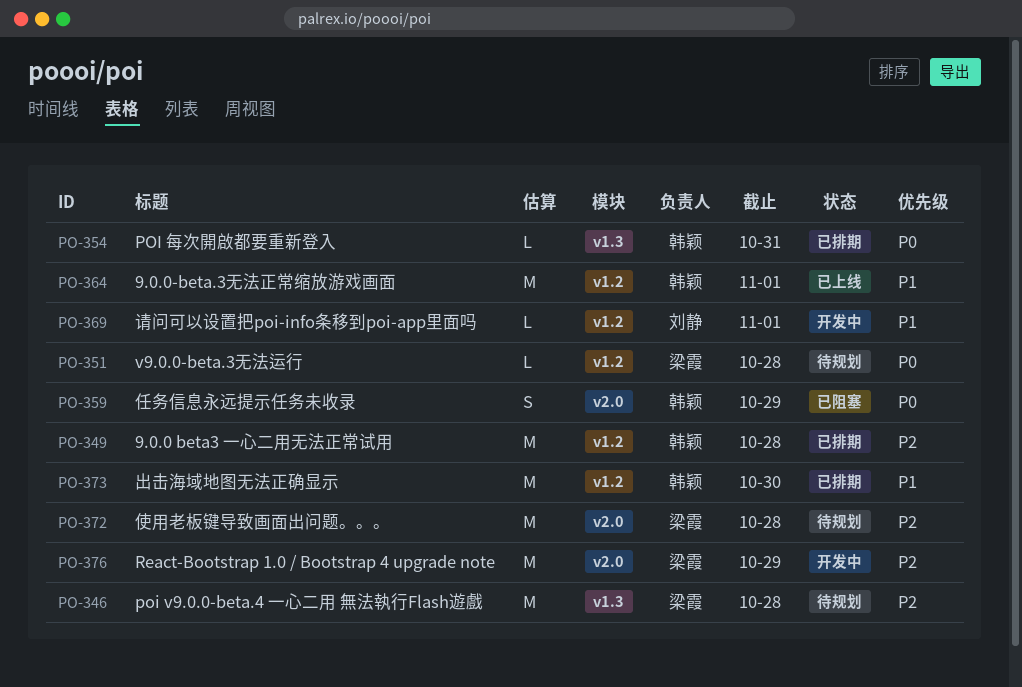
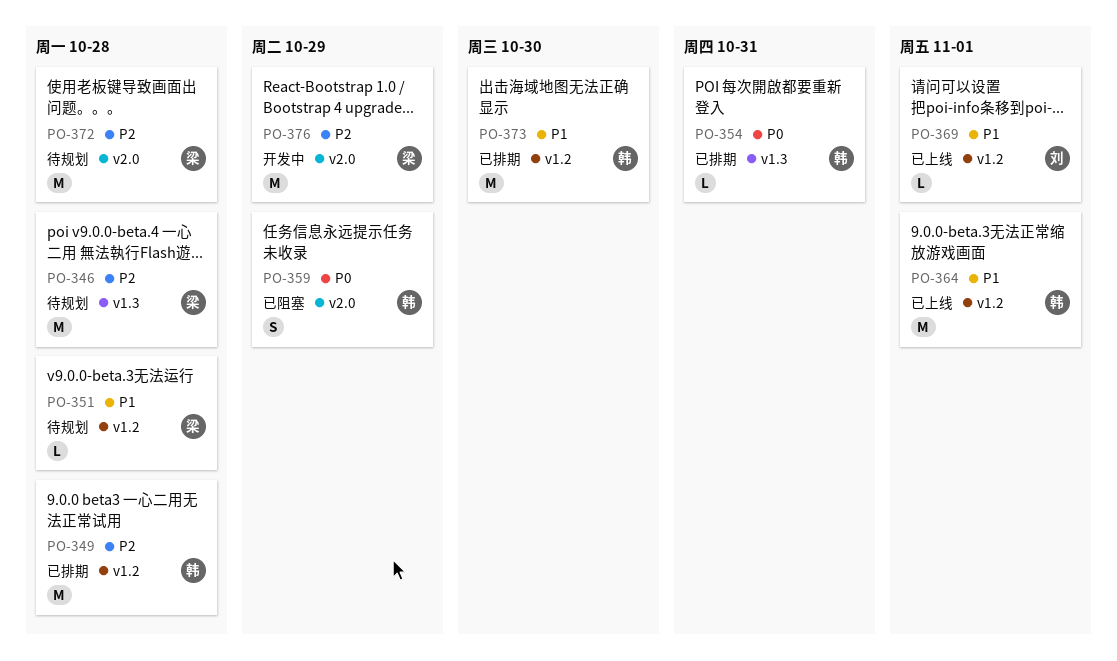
PO-351, priority: P0 -> P1
PO-369, status: 开发中 -> 已上线

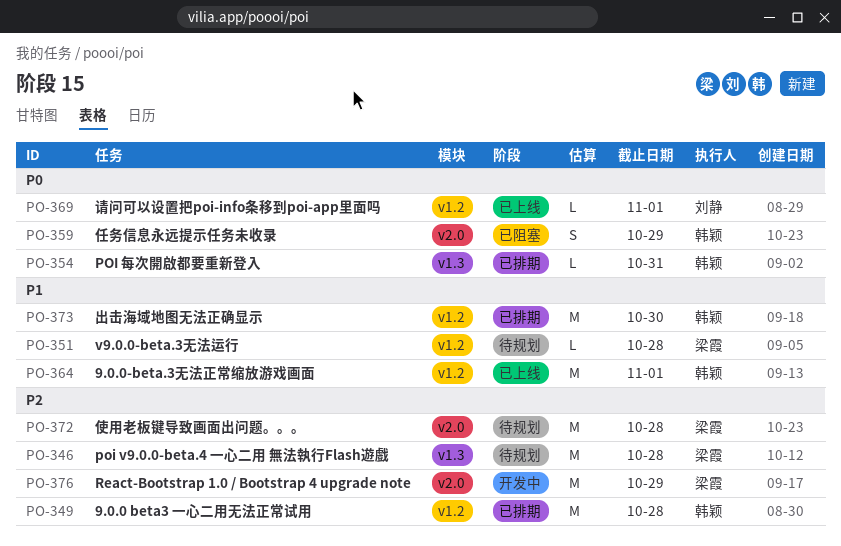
PO-369, priority: P1 -> P0

